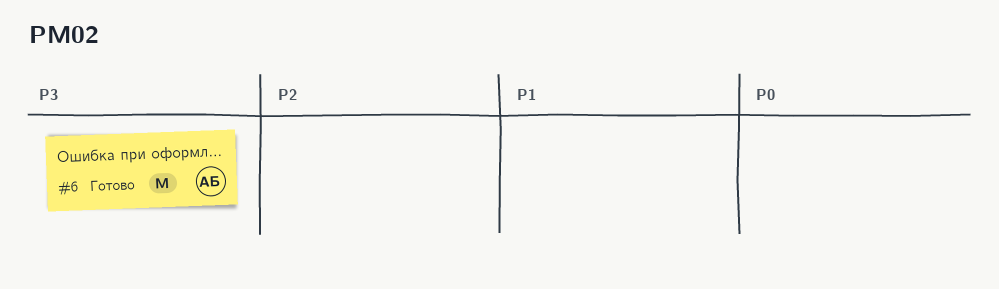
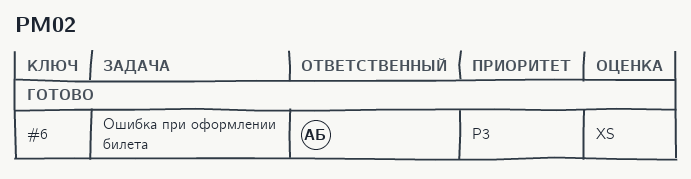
#6, estimate: M -> XS

